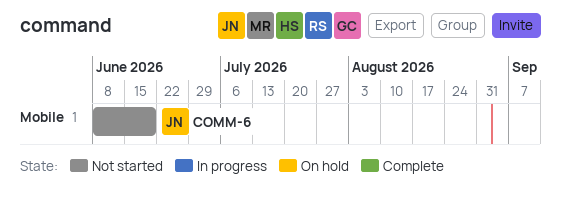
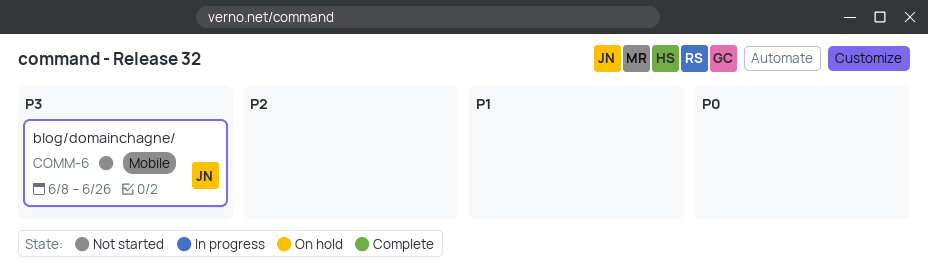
COMM-6, due: Jun 19 -> Jun 26

